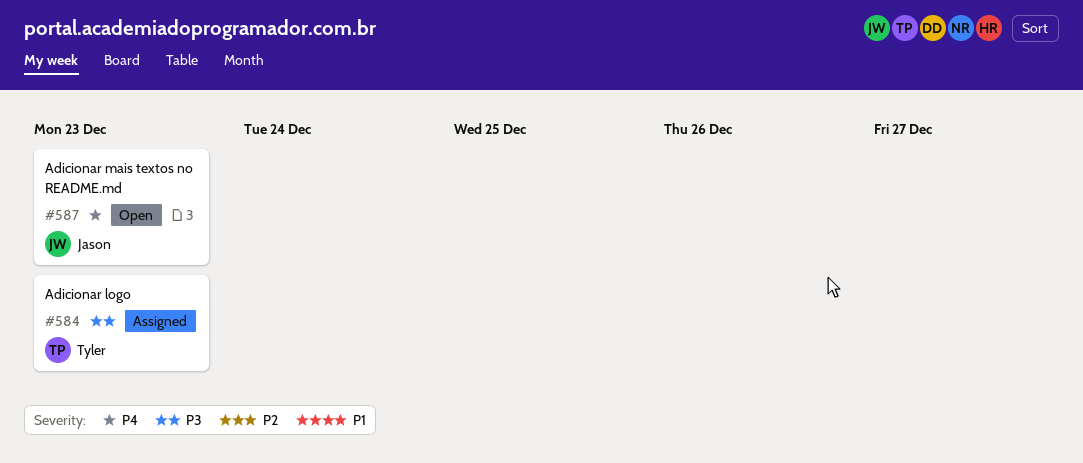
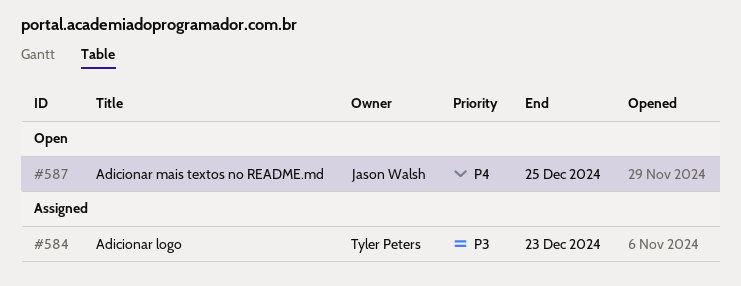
#587, due: Dec 23 -> Dec 25

